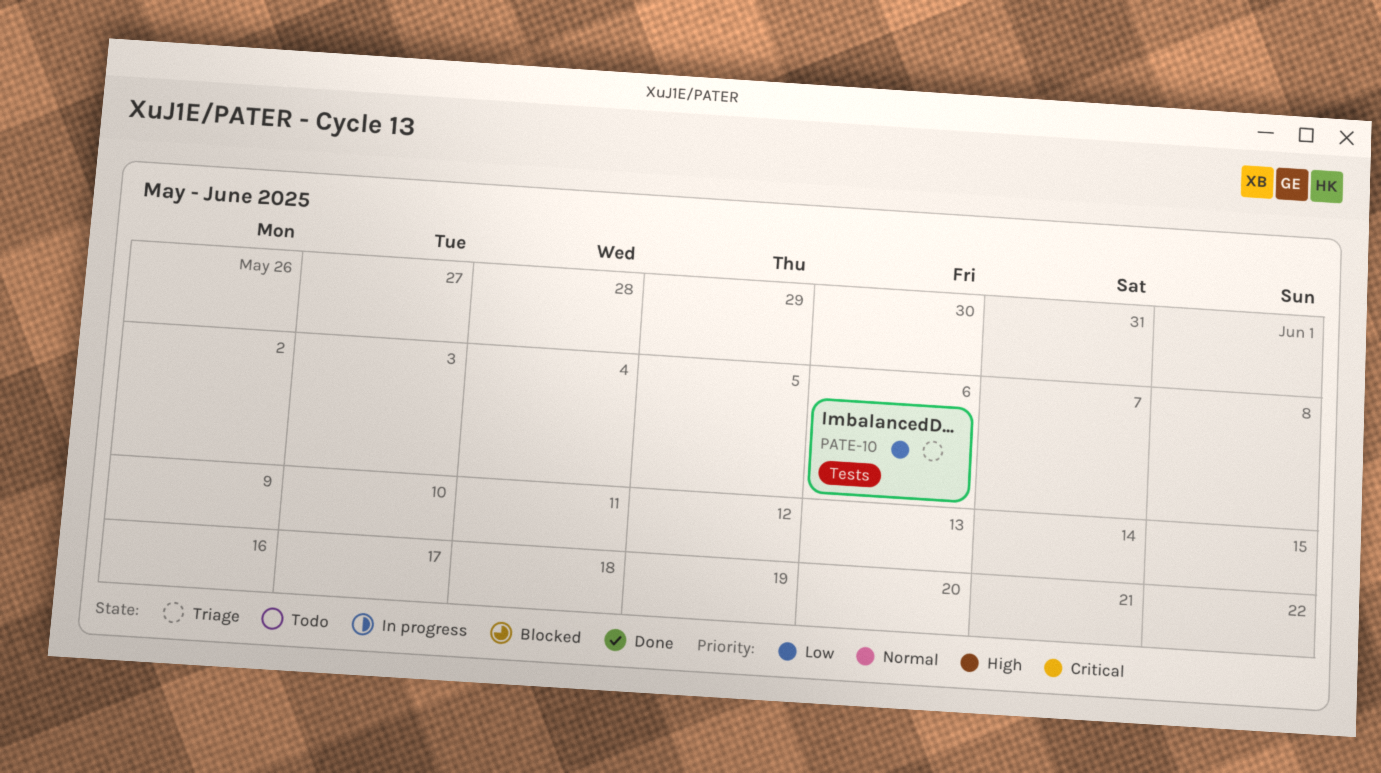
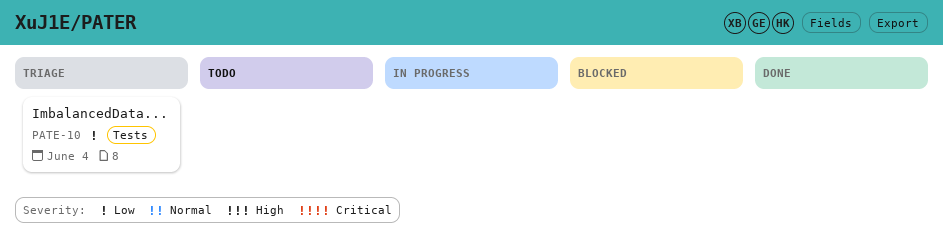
PATE-10, due: Jun 6 -> Jun 4

